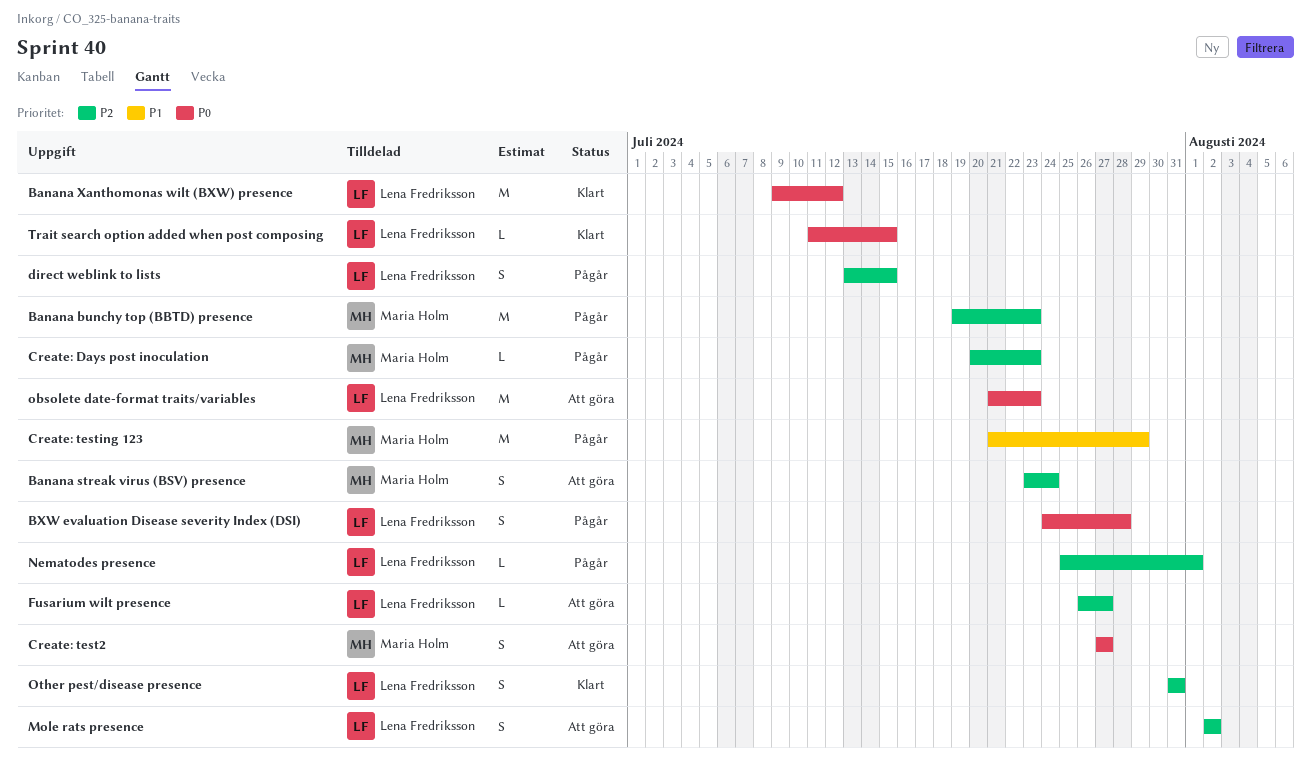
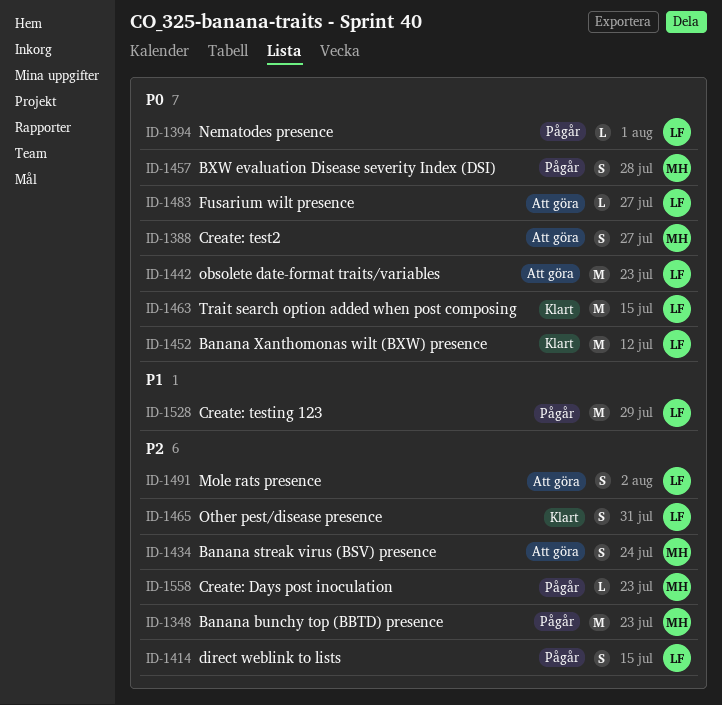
BXW evaluation Disease severity Index (DSI), owner: Lena Fredriksson -> Maria Holm
Create: testing 123, owner: Maria Holm -> Lena Fredriksson
Fusarium wilt presence, priority: P2 -> P0
Nematodes presence, priority: P2 -> P0
Trait search option added when post composing, estimate: L -> M

